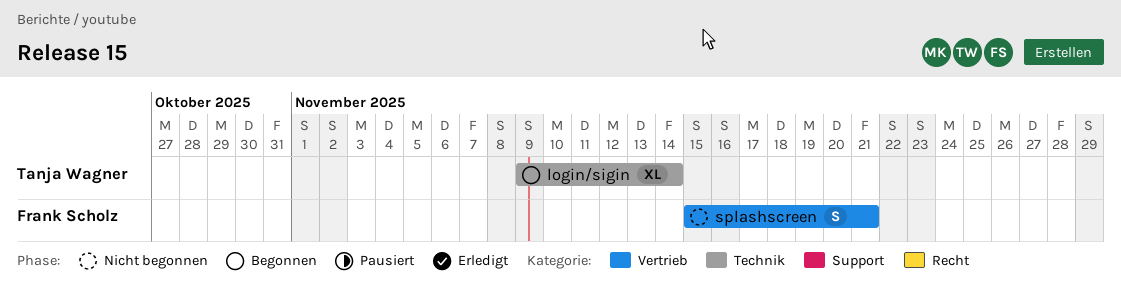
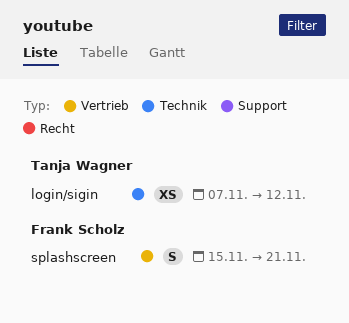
login/sigin, estimate: XL -> XS
login/sigin, start: Nov 9 -> Nov 7
login/sigin, due: Nov 14 -> Nov 12

